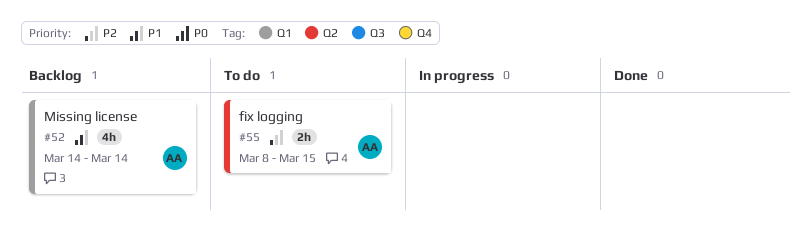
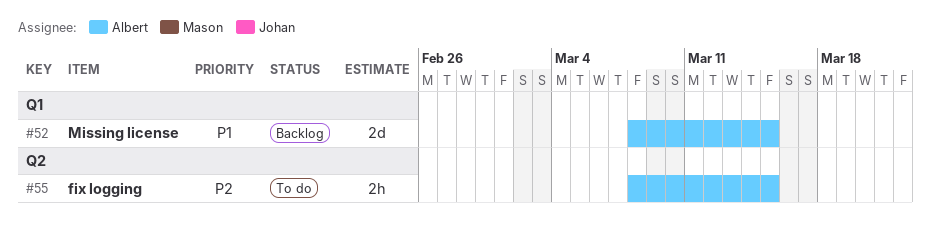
#52, estimate: 4h -> 2d
#52, start: Mar 14 -> Mar 8
#52, due: Mar 14 -> Mar 15

